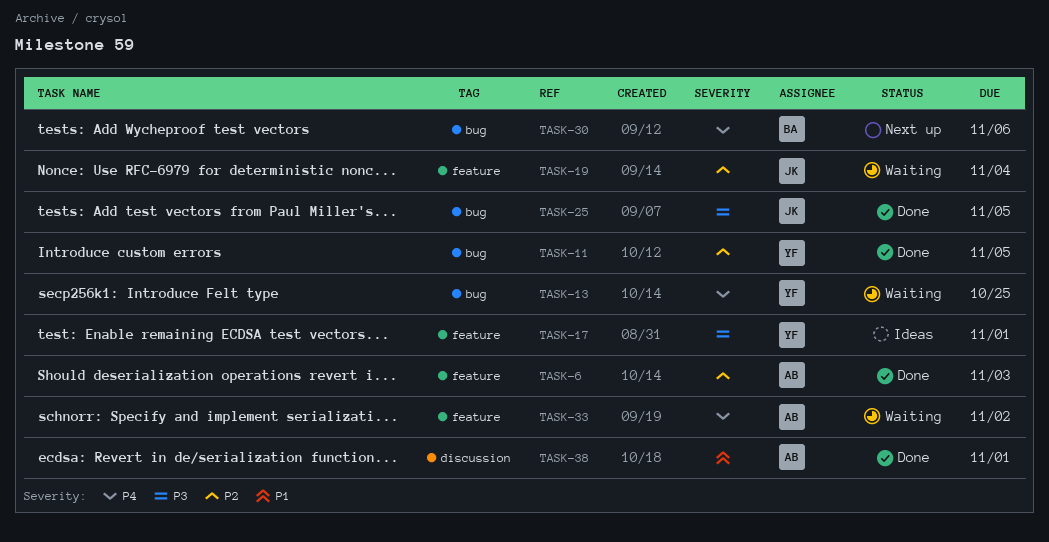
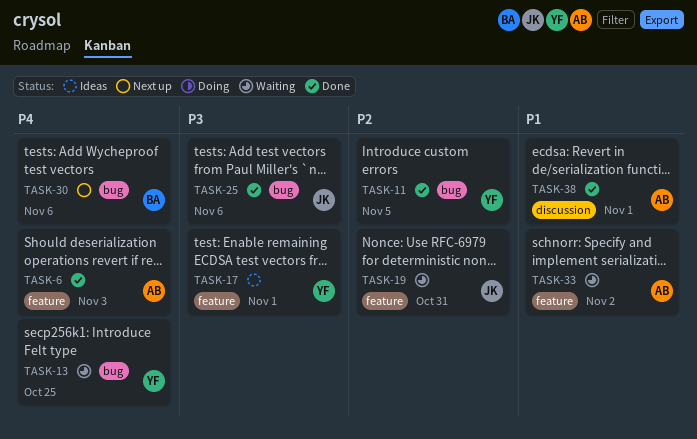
TASK-6, priority: P2 -> P4
TASK-19, due: Nov 4 -> Oct 31
TASK-25, due: Nov 5 -> Nov 6
TASK-33, priority: P4 -> P1

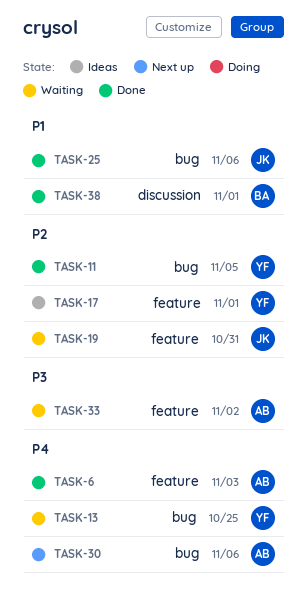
TASK-17, priority: P3 -> P2
TASK-25, priority: P3 -> P1
TASK-30, owner: BA -> AB
TASK-33, priority: P1 -> P3
TASK-38, owner: AB -> BA

